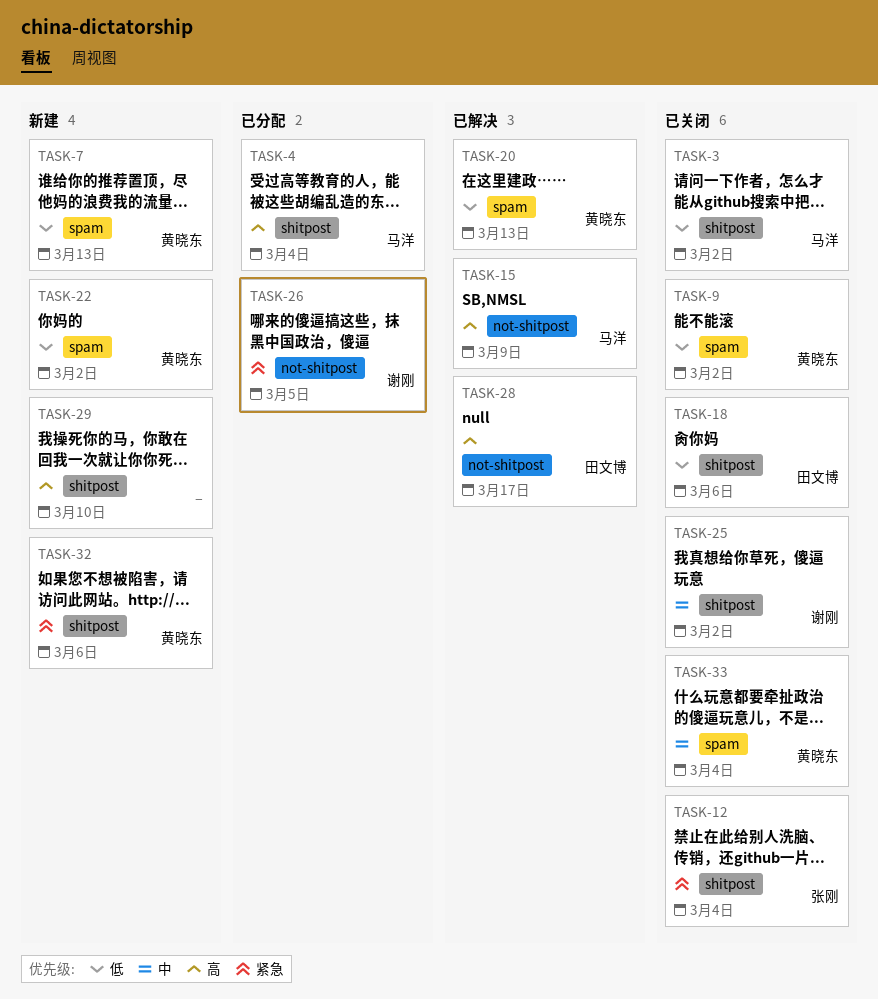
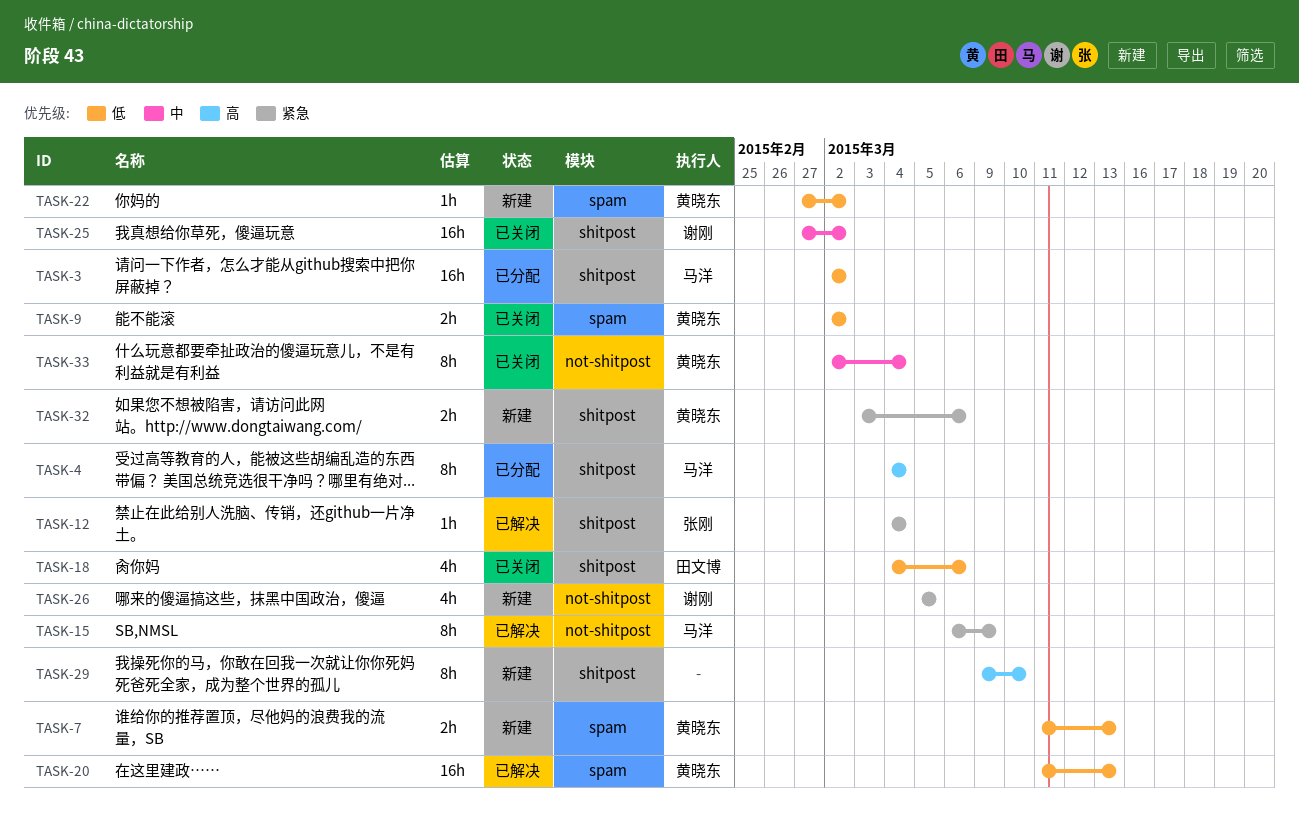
TASK-3, status: 已关闭 -> 已分配
TASK-12, status: 已关闭 -> 已解决
TASK-15, priority: 高 -> 紧急
TASK-26, status: 已分配 -> 新建
TASK-28: present -> none
TASK-33, label: spam -> not-shitpost

